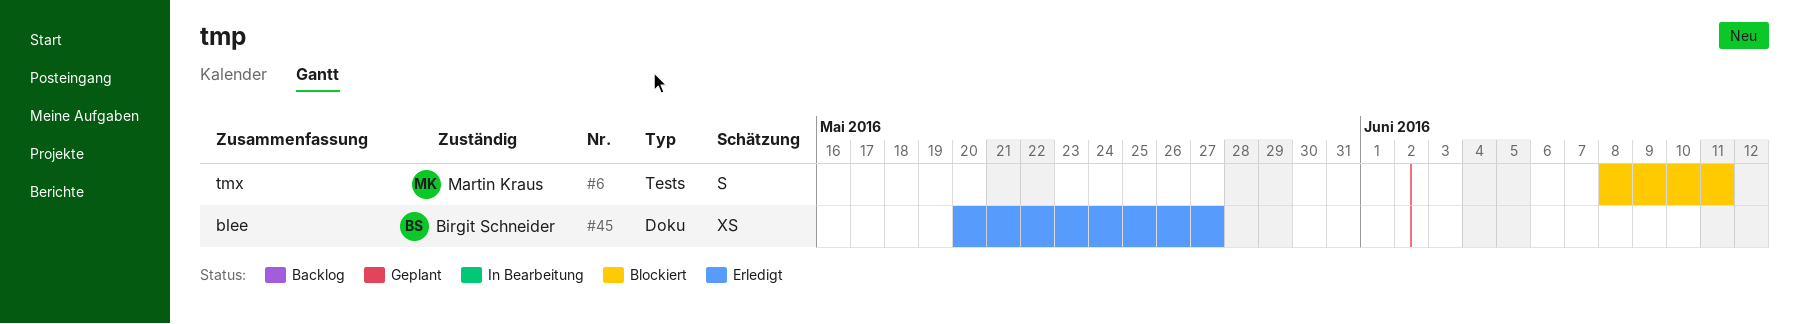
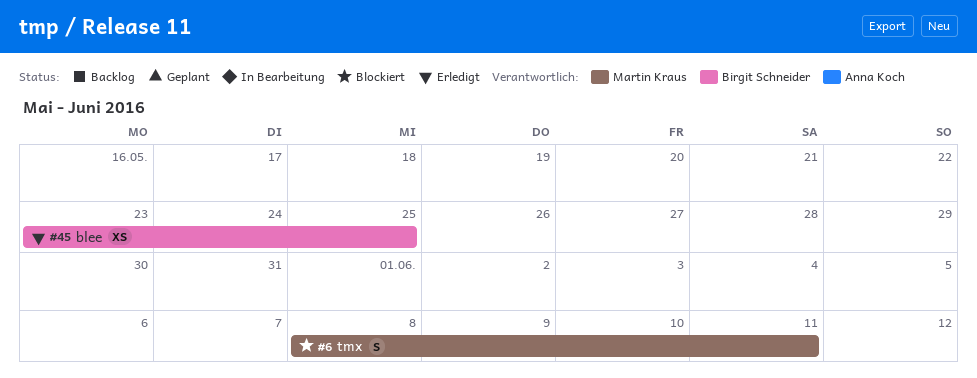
#45, start: May 20 -> May 23
#45, due: May 27 -> May 25

